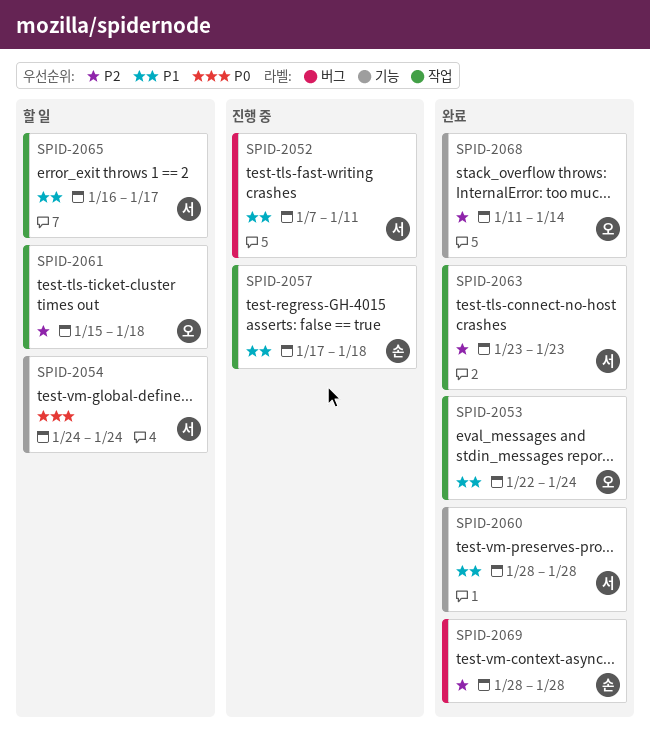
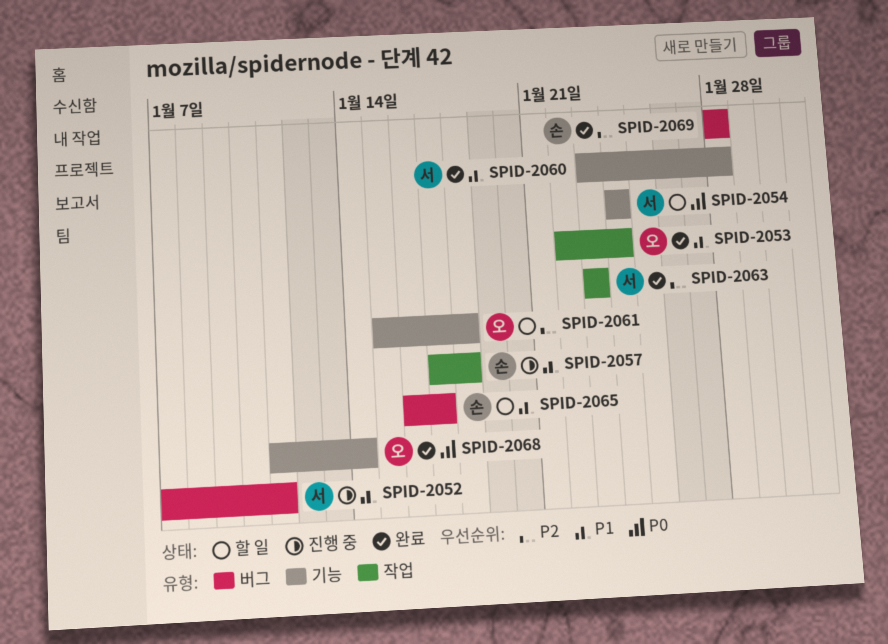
SPID-2060, start: Jan 28 -> Jan 23
SPID-2061, label: 작업 -> 기능
SPID-2065, owner: 서 -> 손
SPID-2065, label: 작업 -> 버그
SPID-2068, priority: P2 -> P0

